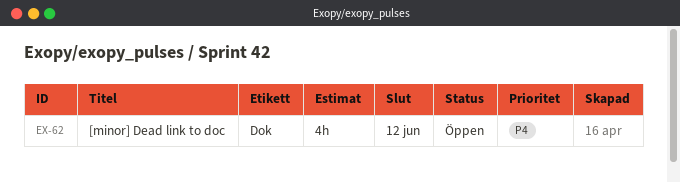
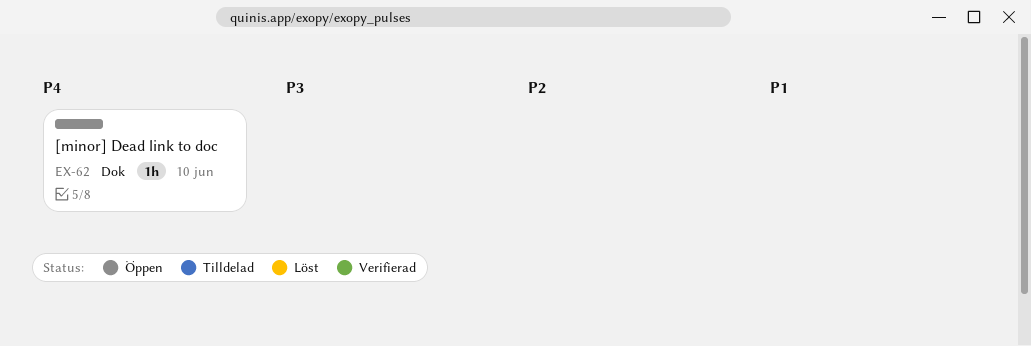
EX-62, estimate: 4h -> 1h
EX-62, due: Jun 12 -> Jun 10

